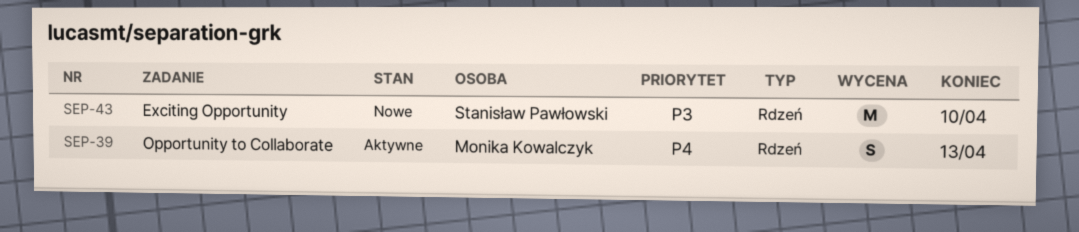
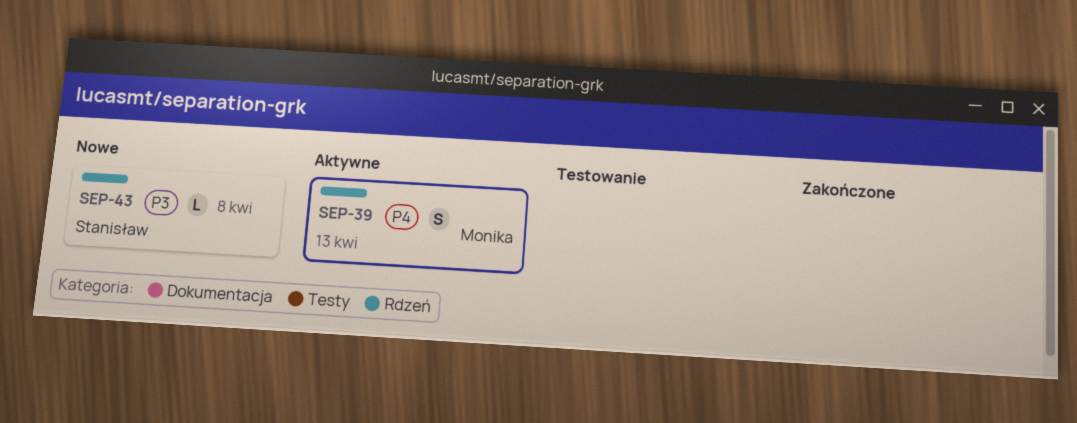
SEP-43, estimate: M -> L
SEP-43, due: Apr 10 -> Apr 8

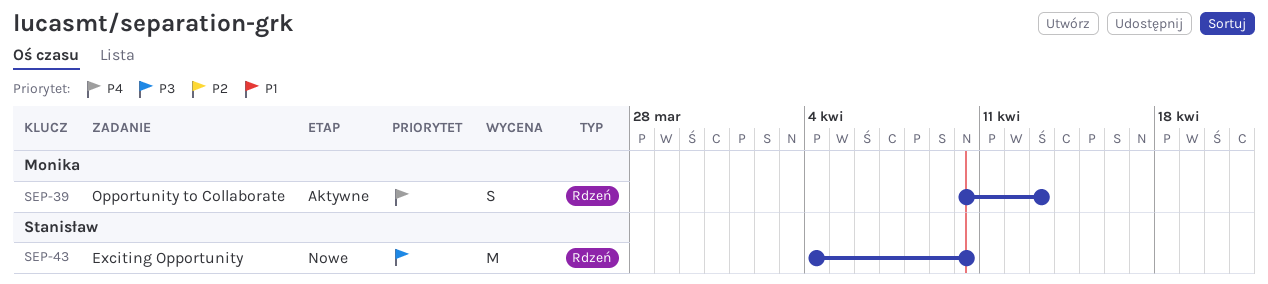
SEP-43, estimate: L -> M
SEP-43, due: Apr 8 -> Apr 10

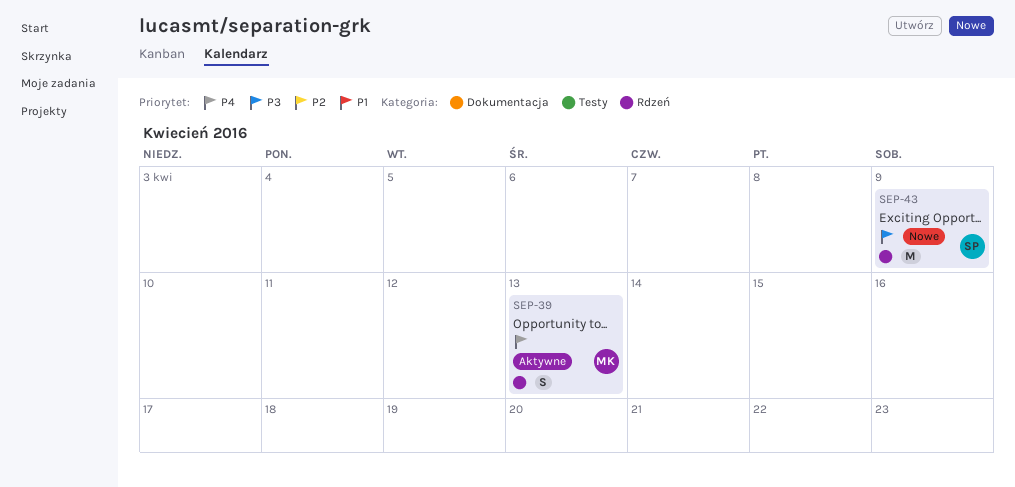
SEP-43, due: Apr 10 -> Apr 9

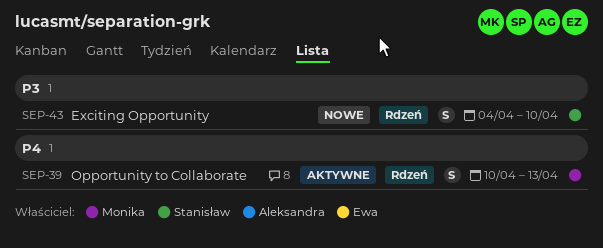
SEP-43, estimate: M -> S
SEP-43, due: Apr 9 -> Apr 10

